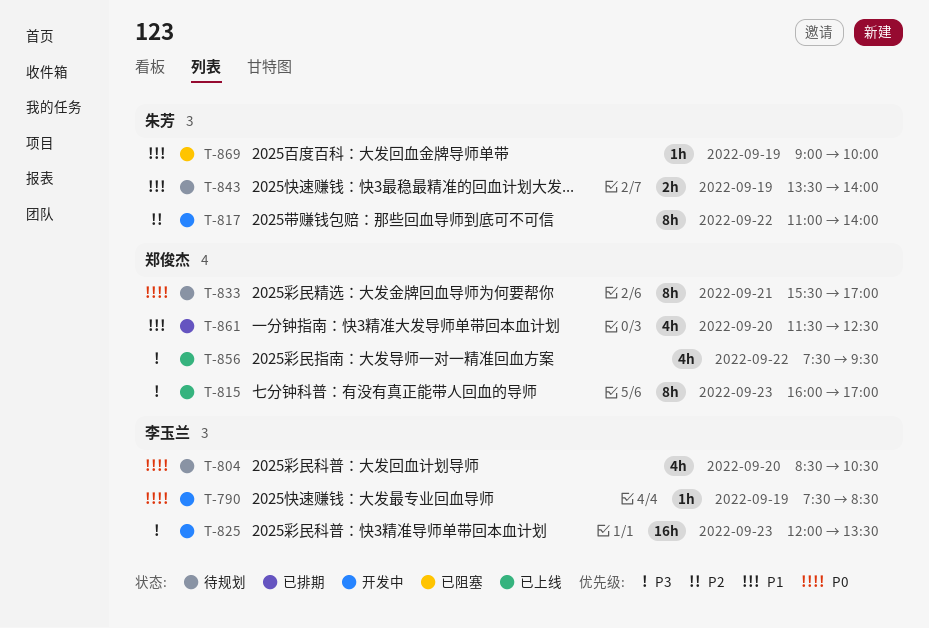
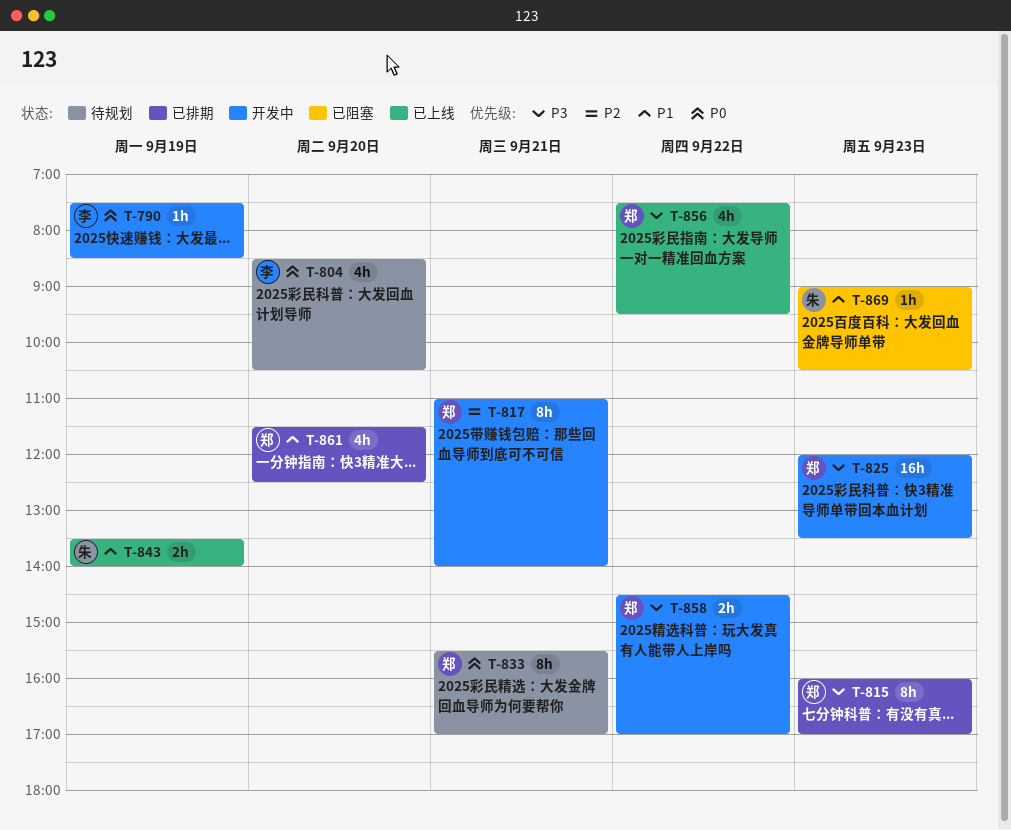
T-815, status: 已上线 -> 已排期
T-817, owner: 朱芳 -> 郑俊杰
T-817, day: Sep 22 -> Sep 21
T-825, owner: 李玉兰 -> 郑俊杰
T-843, status: 待规划 -> 已上线
T-858: none -> present
T-869, day: Sep 19 -> Sep 23
T-869, ends: 10:00 -> 10:30

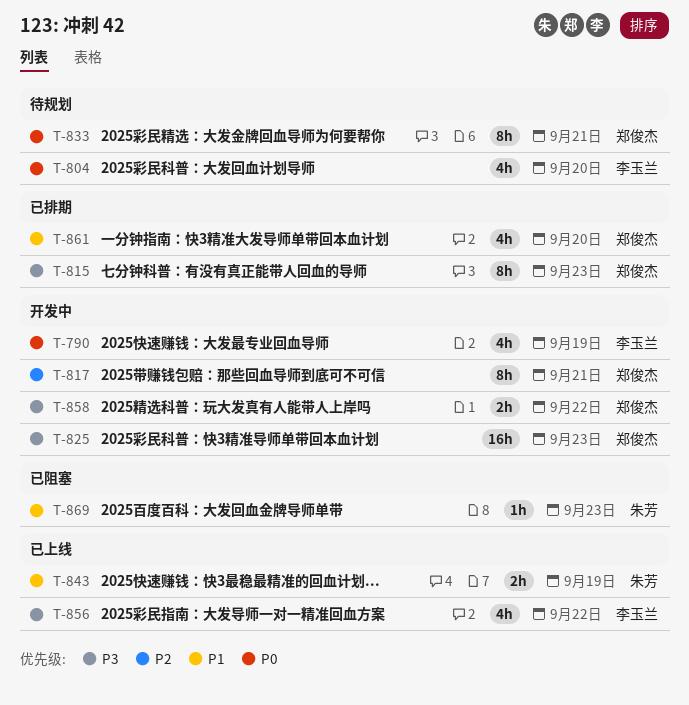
T-790, estimate: 1h -> 4h
T-856, owner: 郑俊杰 -> 李玉兰

